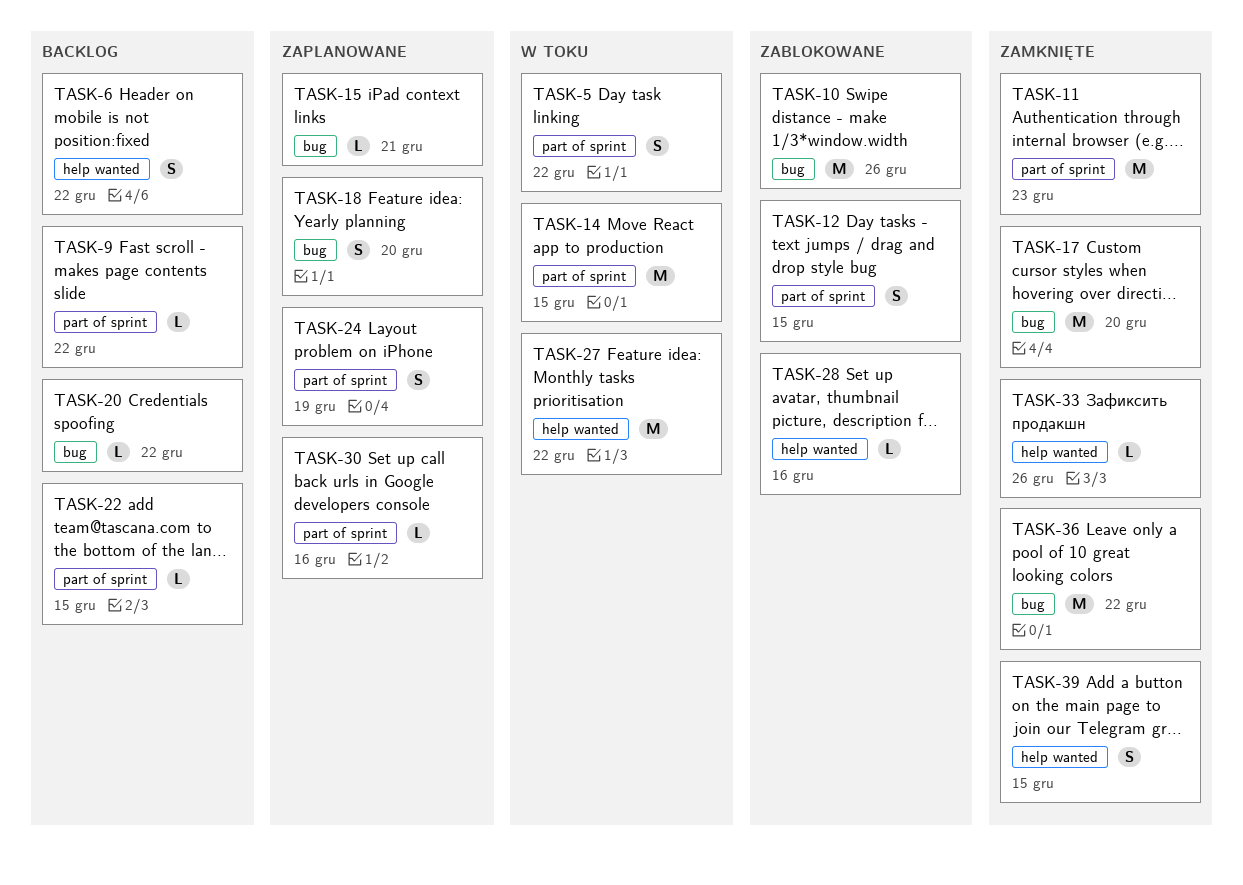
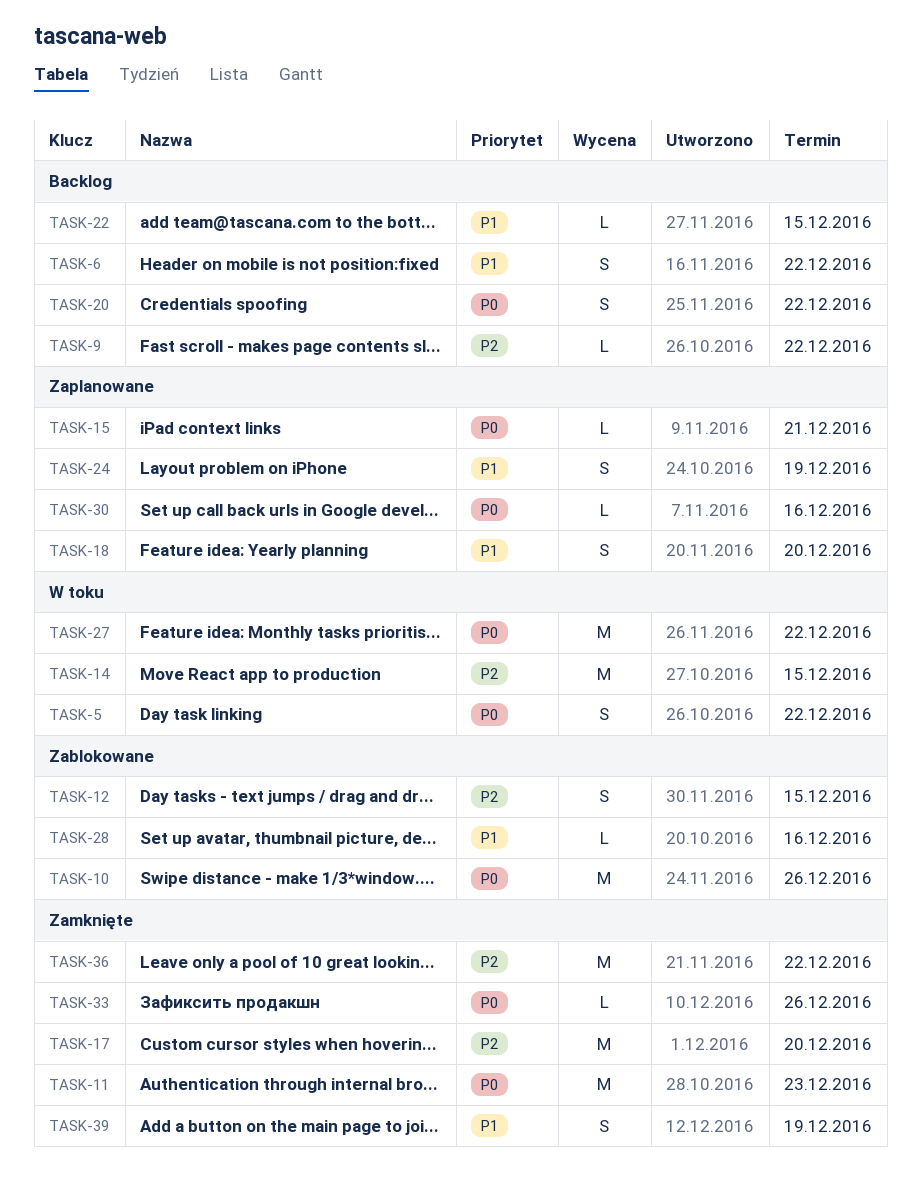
TASK-20, estimate: L -> S
TASK-39, due: Dec 15 -> Dec 19

